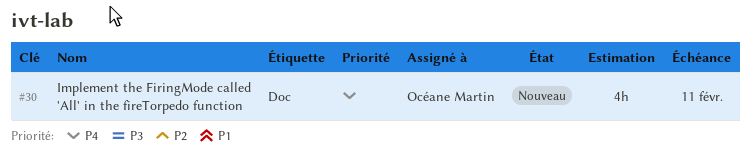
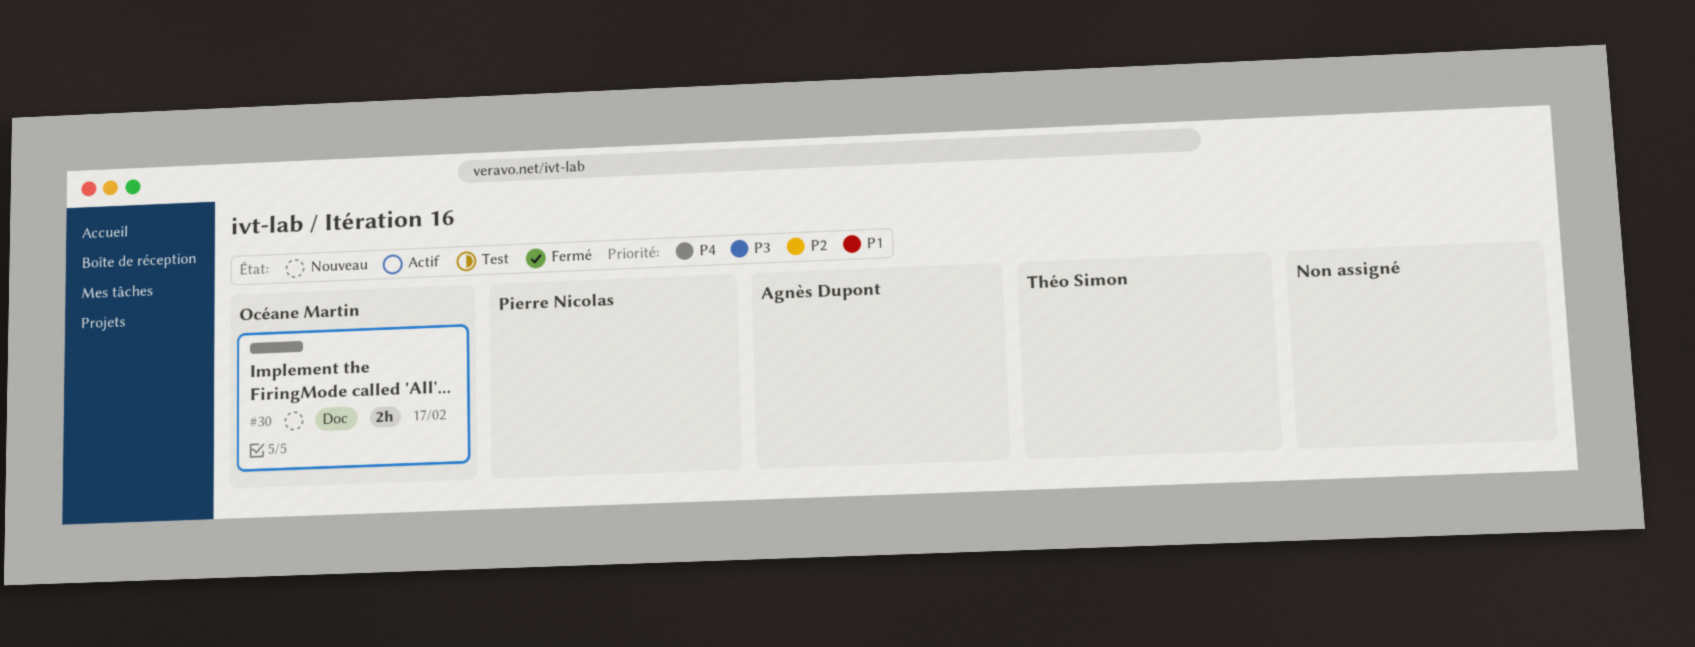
#30, estimate: 4h -> 2h
#30, due: Feb 11 -> Feb 17

